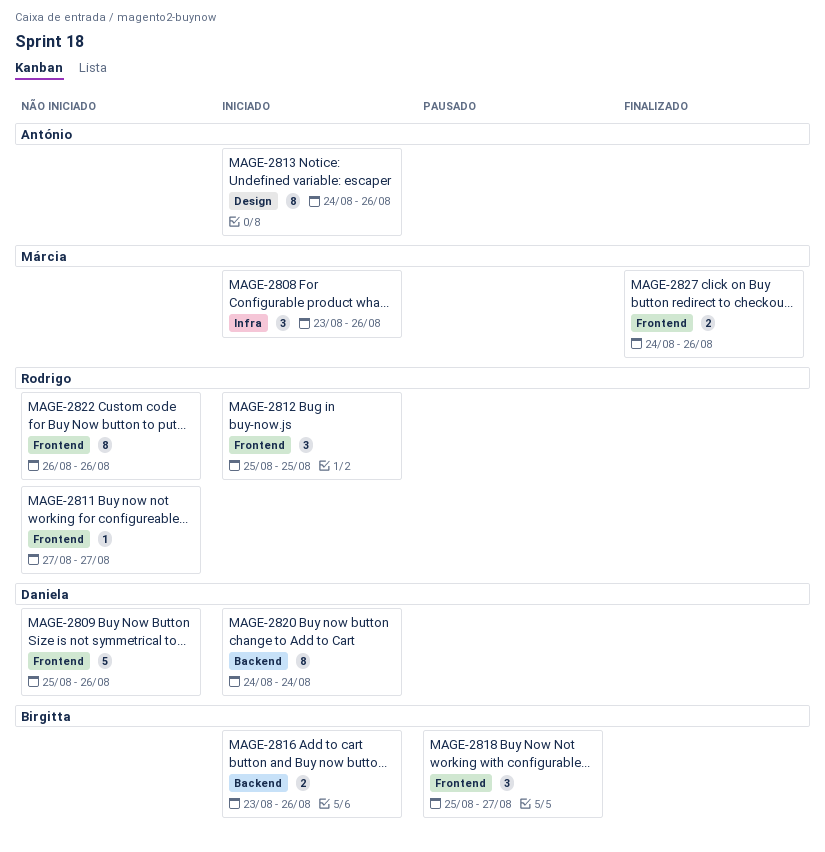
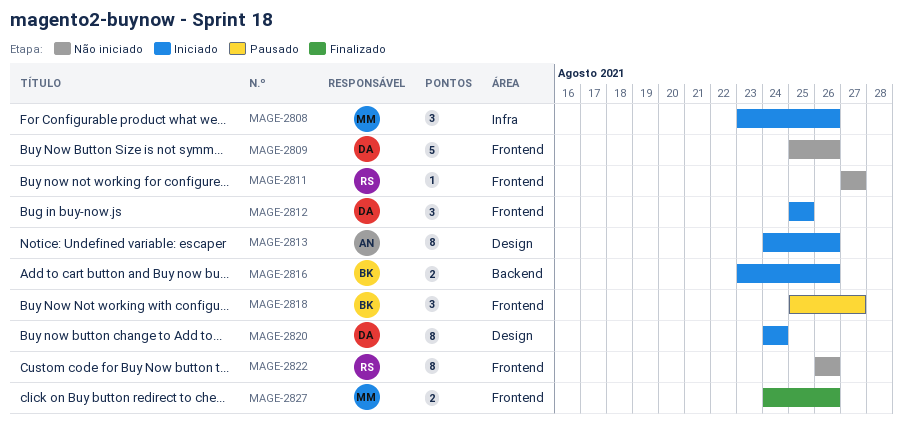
MAGE-2812, owner: Rodrigo -> Daniela
MAGE-2820, label: Backend -> Design

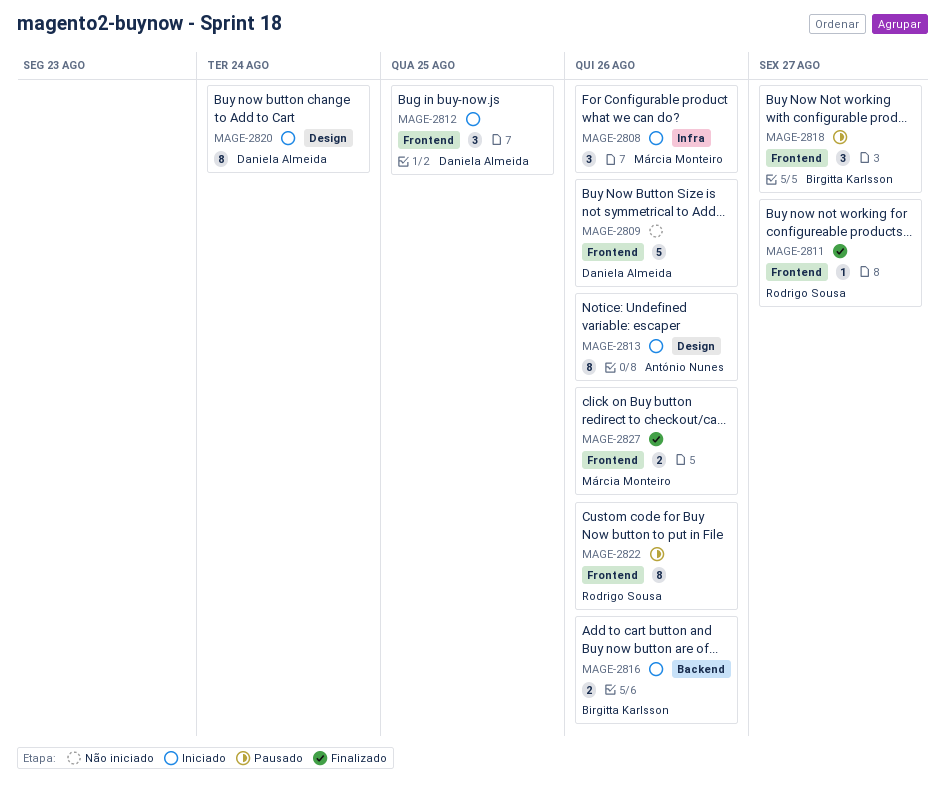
MAGE-2811, status: Não iniciado -> Finalizado
MAGE-2822, status: Não iniciado -> Pausado

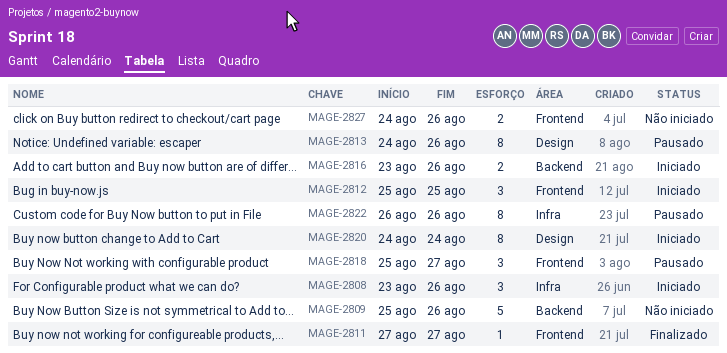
MAGE-2809, label: Frontend -> Backend
MAGE-2813, status: Iniciado -> Pausado
MAGE-2822, label: Frontend -> Infra
MAGE-2827, status: Finalizado -> Não iniciado

